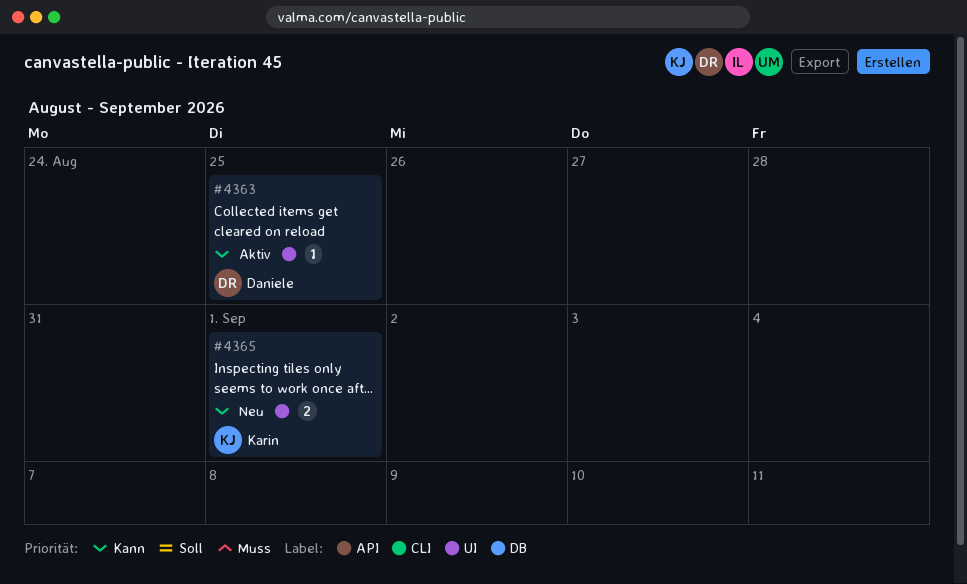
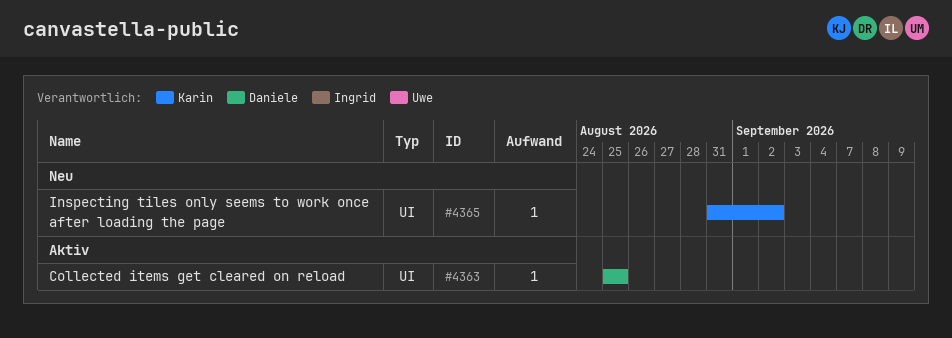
#4365, estimate: 2 -> 1
#4365, due: Sep 1 -> Sep 2

